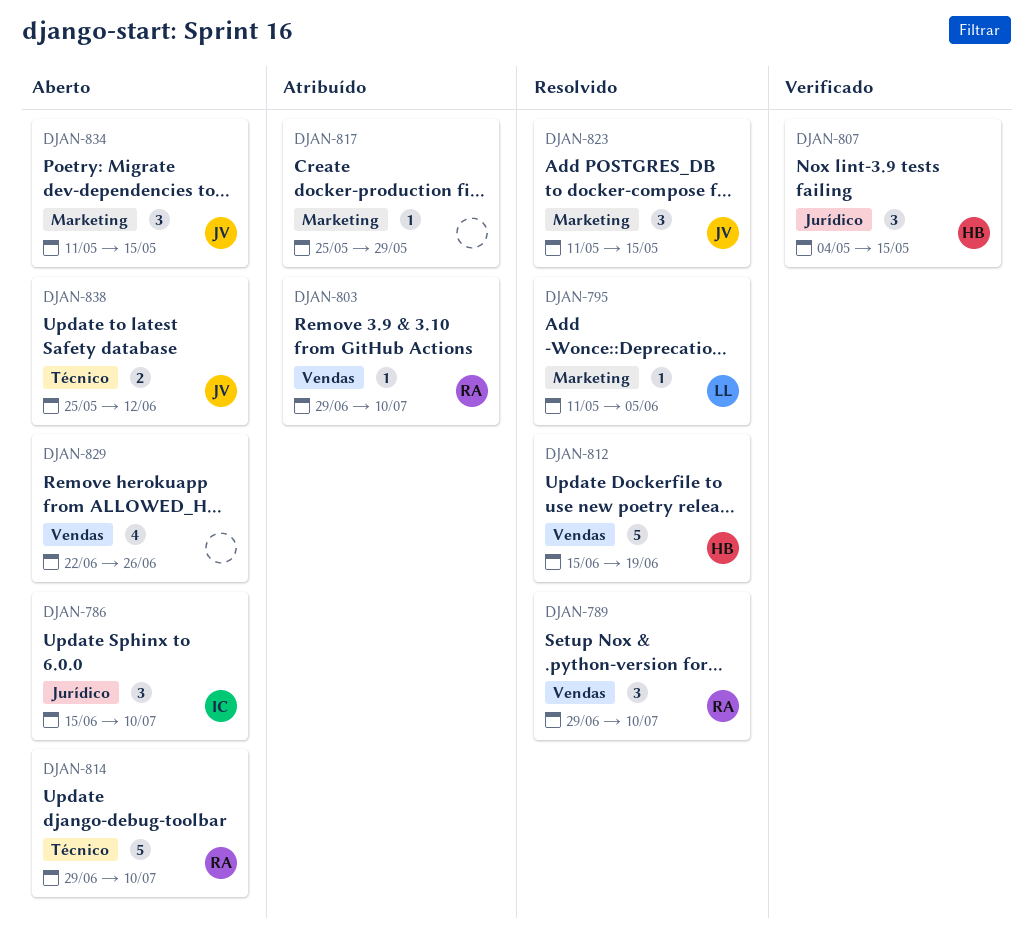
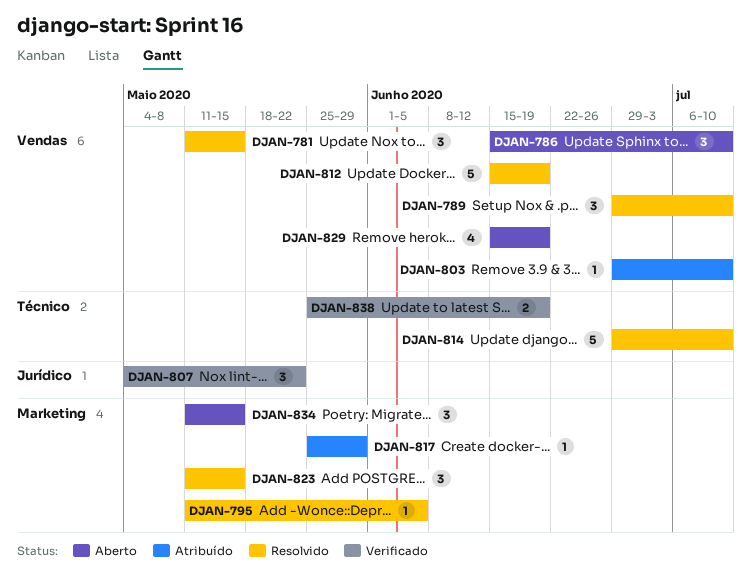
DJAN-781: none -> present
DJAN-786, label: Jurídico -> Vendas
DJAN-807, due: May 15 -> May 22
DJAN-814, status: Aberto -> Resolvido
DJAN-829, start: Jun 22 -> Jun 15
DJAN-829, due: Jun 26 -> Jun 19
DJAN-838, status: Aberto -> Verificado
DJAN-838, due: Jun 12 -> Jun 19

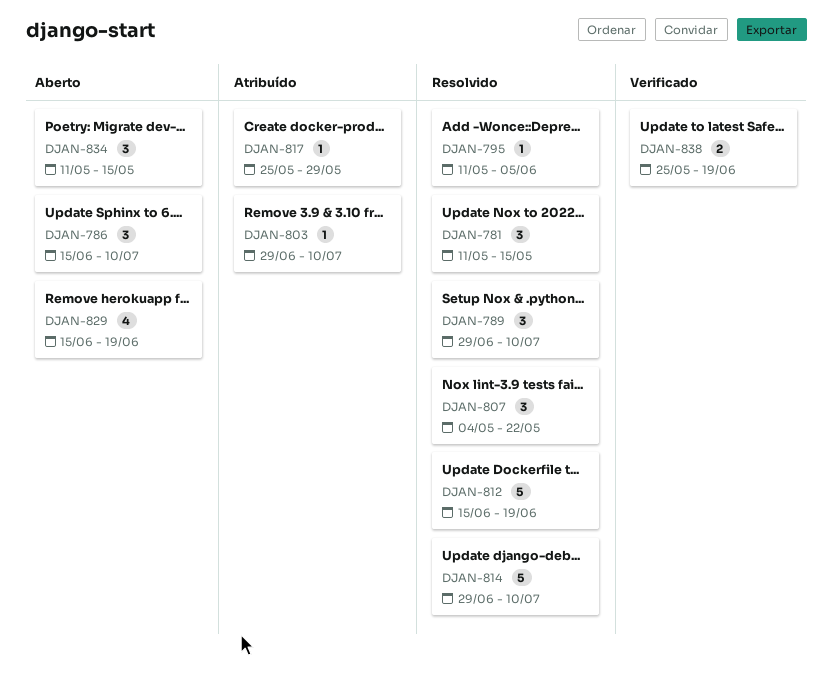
DJAN-807, status: Verificado -> Resolvido
DJAN-823: present -> none

